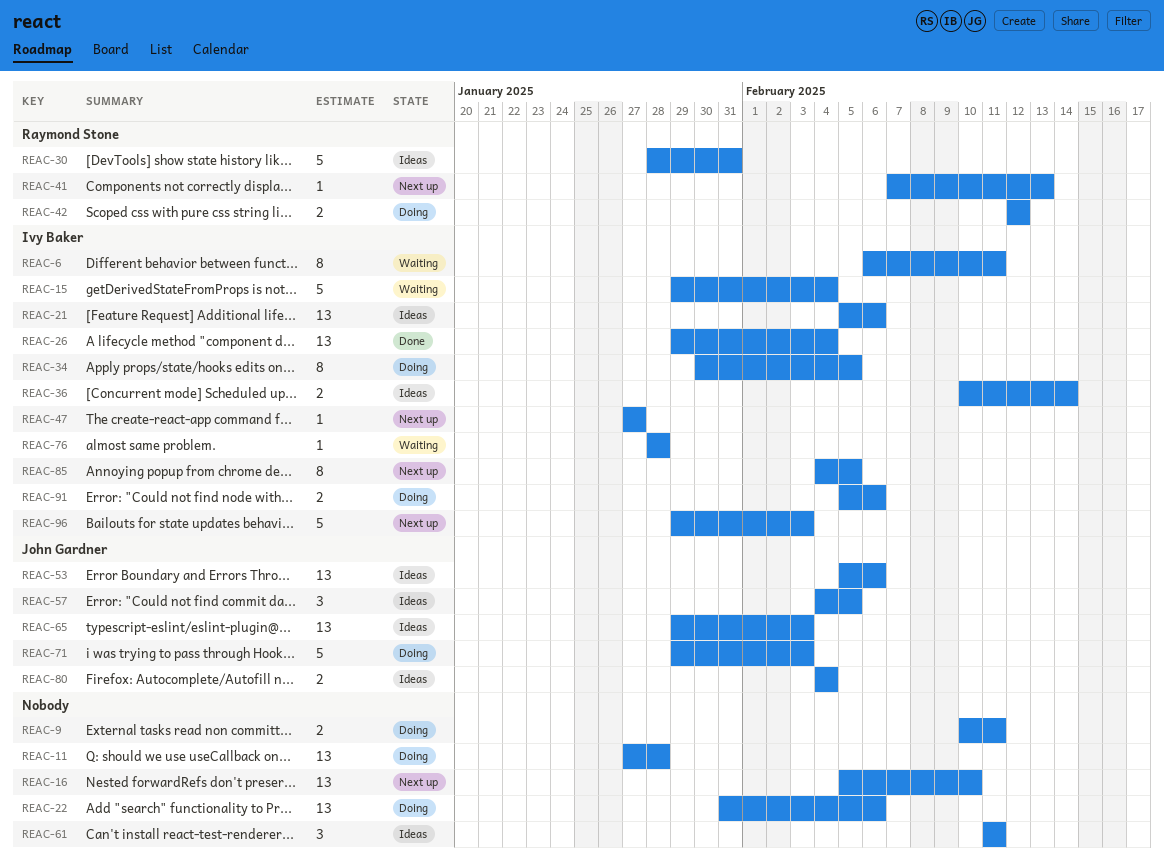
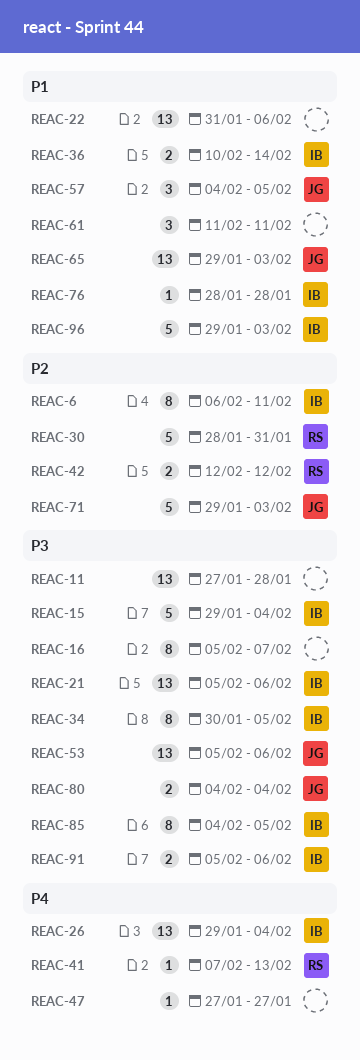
REAC-9: present -> none
REAC-16, estimate: 13 -> 8
REAC-16, due: Feb 10 -> Feb 7
REAC-47, owner: Ivy Baker -> none

